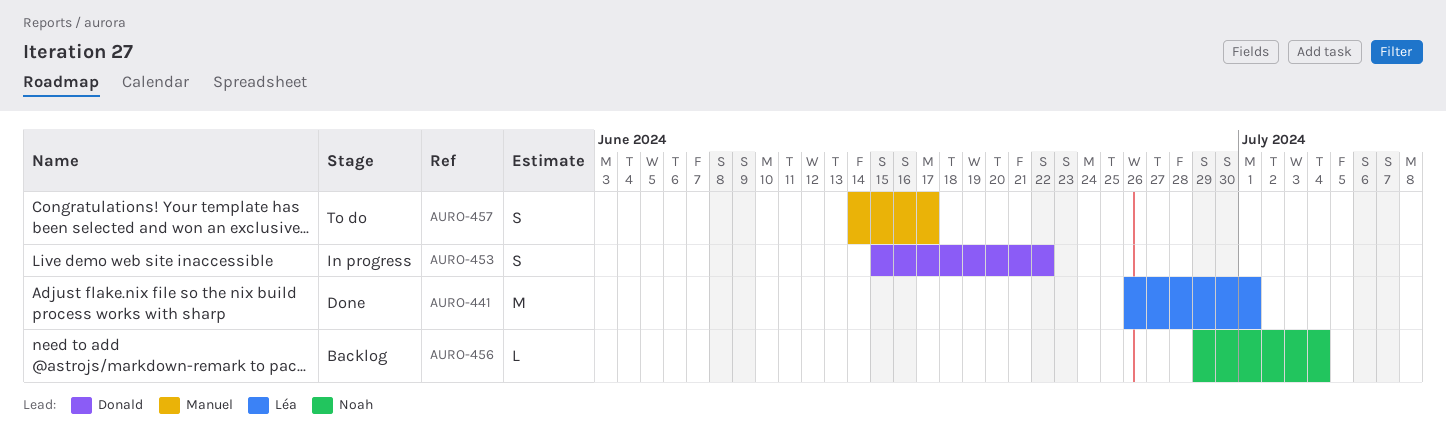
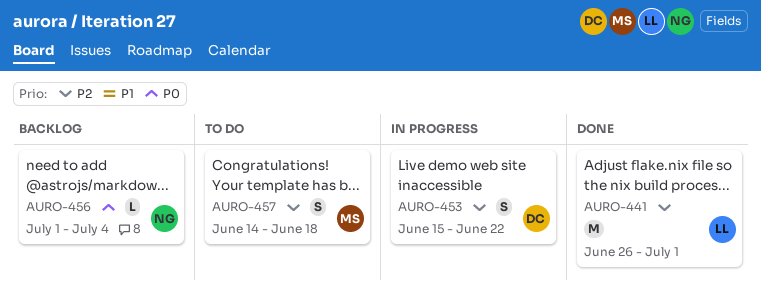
AURO-456, start: Jun 29 -> Jul 1
AURO-457, due: Jun 17 -> Jun 18

